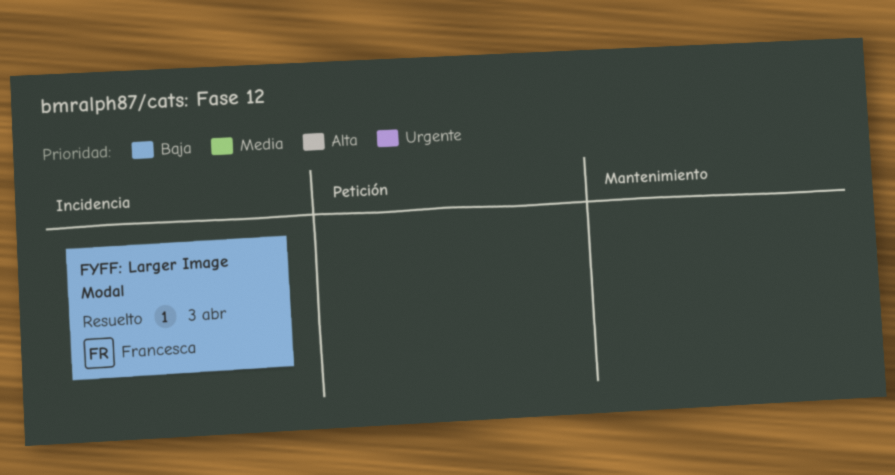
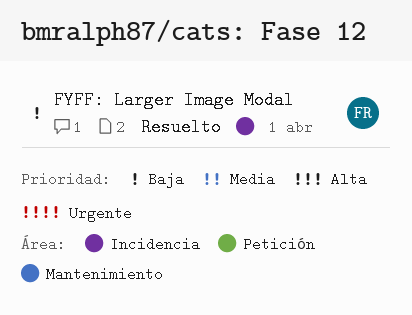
FYFF: Larger Image Modal, due: Apr 3 -> Apr 1

